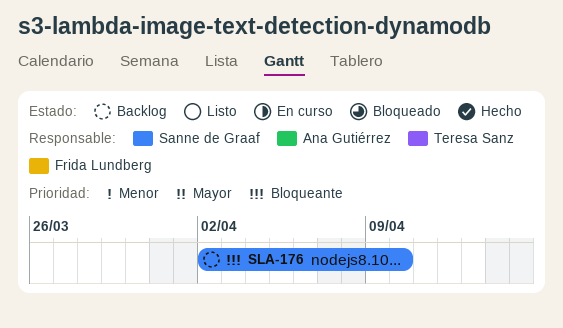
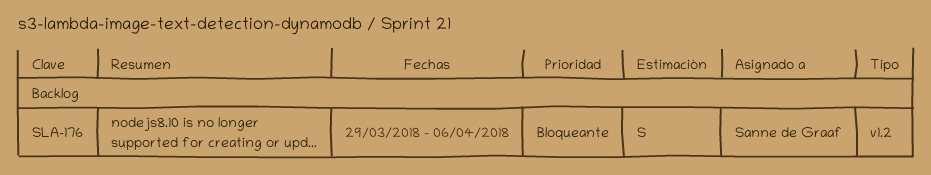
SLA-176, start: Apr 2 -> Mar 29
SLA-176, due: Apr 10 -> Apr 6

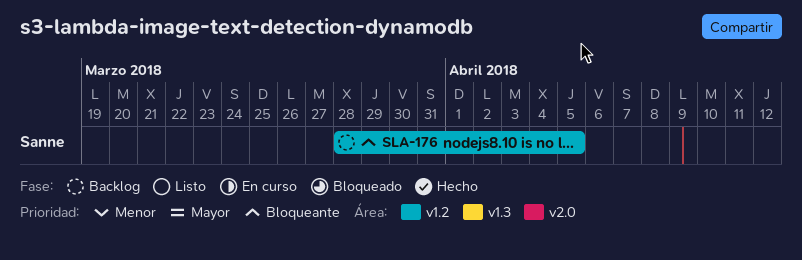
SLA-176, start: Mar 29 -> Mar 28
SLA-176, due: Apr 6 -> Apr 5

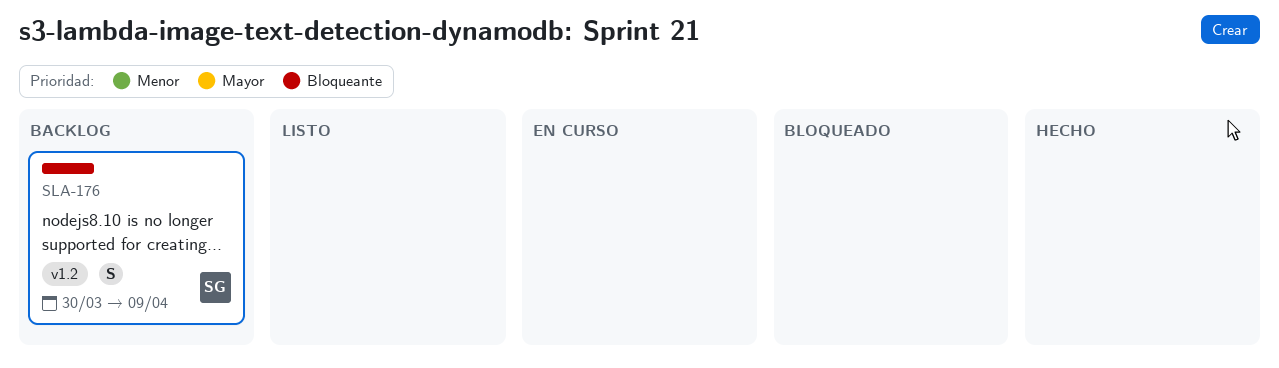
SLA-176, start: Mar 28 -> Mar 30
SLA-176, due: Apr 5 -> Apr 9

